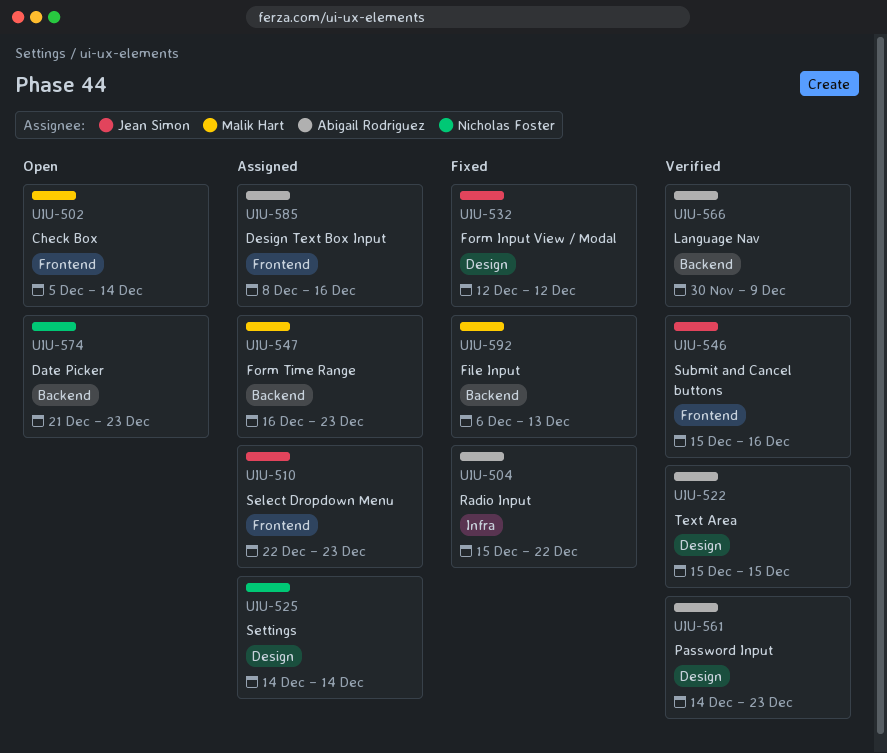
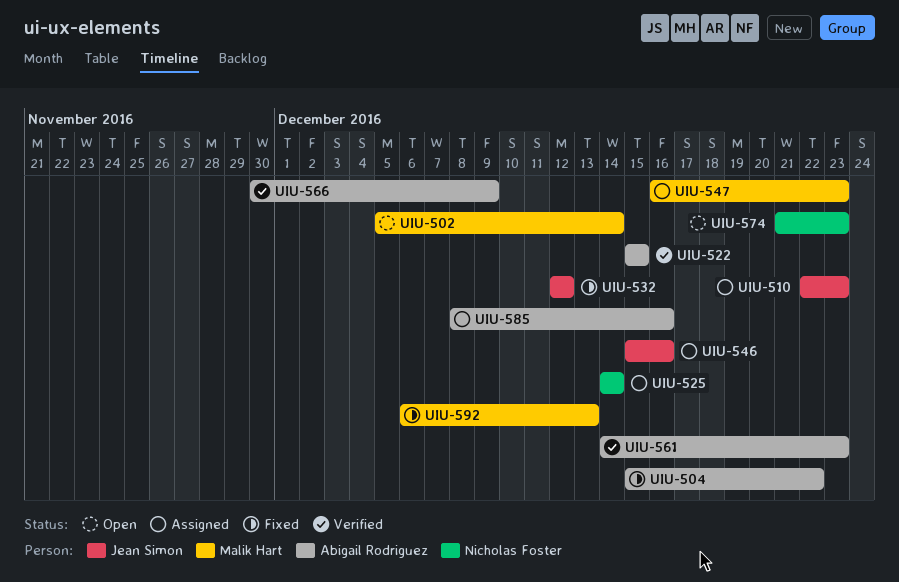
UIU-546, status: Verified -> Assigned

